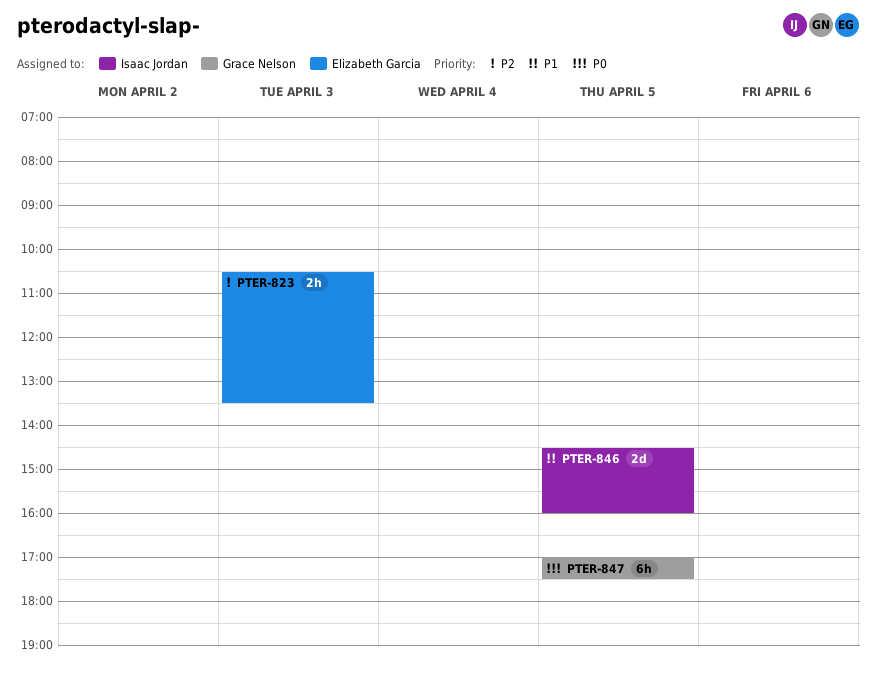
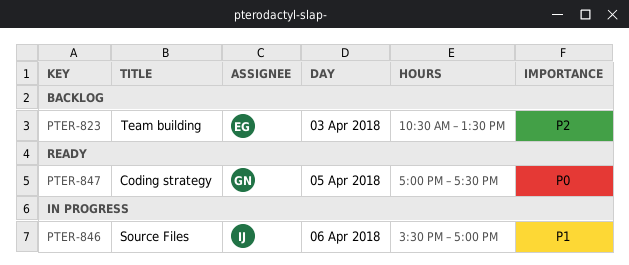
PTER-846, day: Apr 5 -> Apr 6
PTER-846, begins: 14:30 -> 15:30
PTER-846, ends: 16:00 -> 17:00

